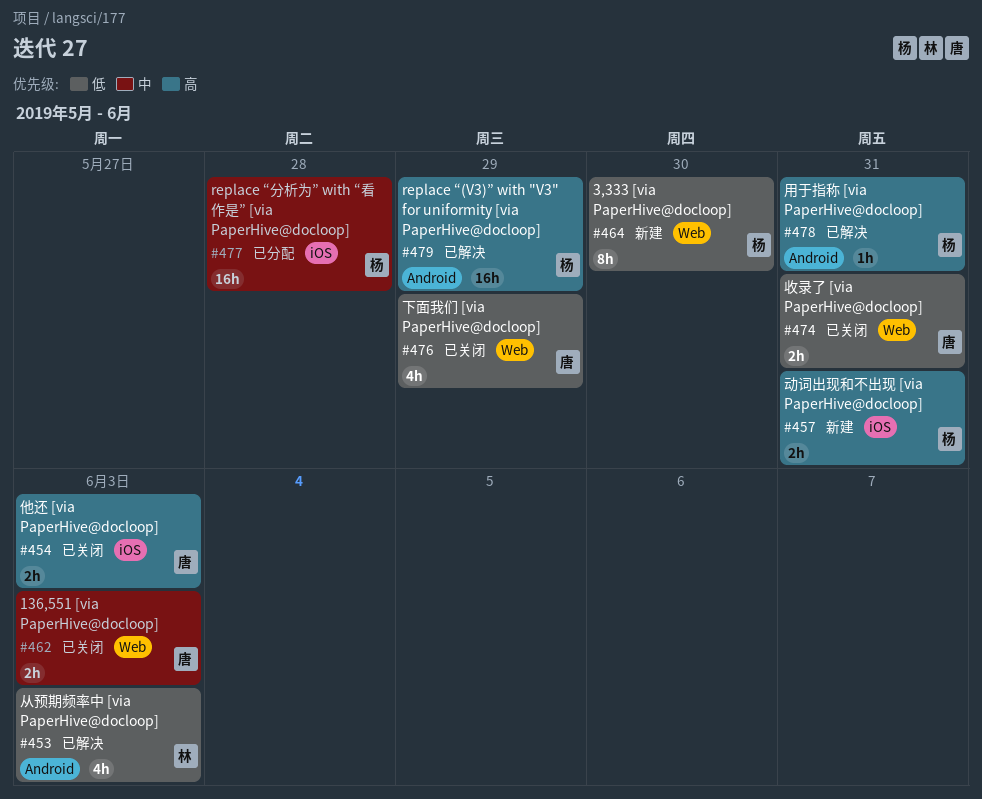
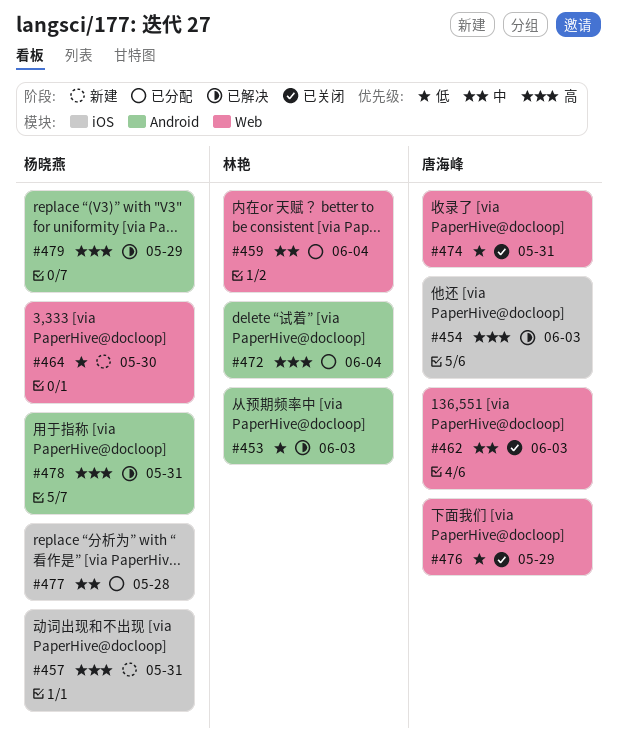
#454, status: 已关闭 -> 已解决
#459: none -> present
#472: none -> present

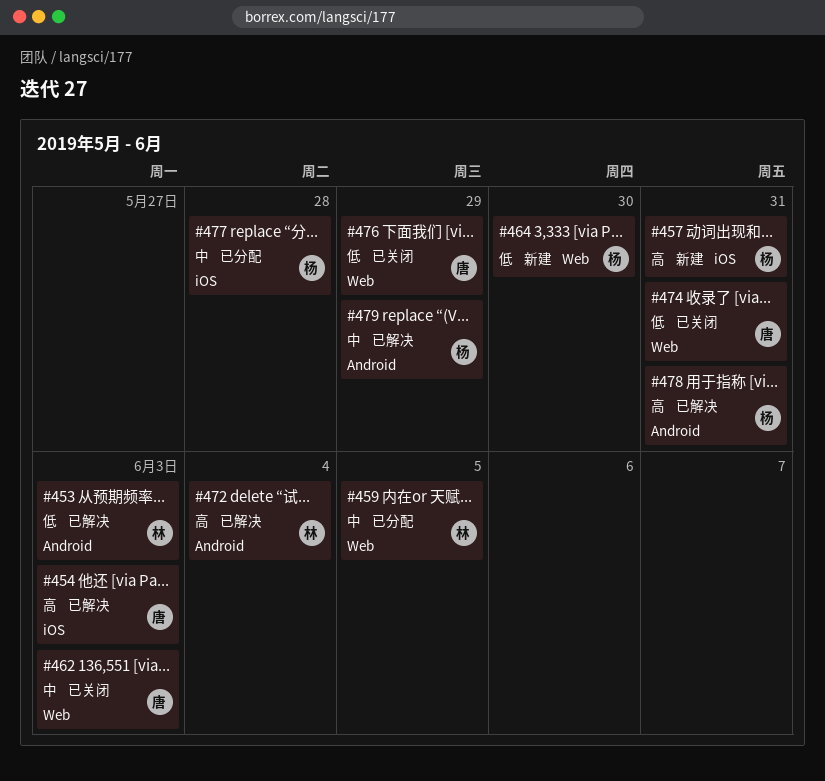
#459, due: Jun 4 -> Jun 5
#472, status: 已分配 -> 已解决
#479, priority: 高 -> 中

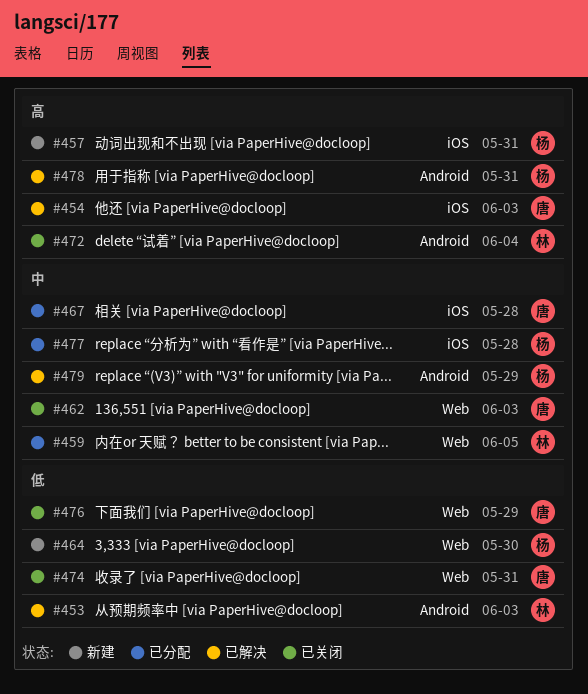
#467: none -> present
#472, status: 已解决 -> 已关闭

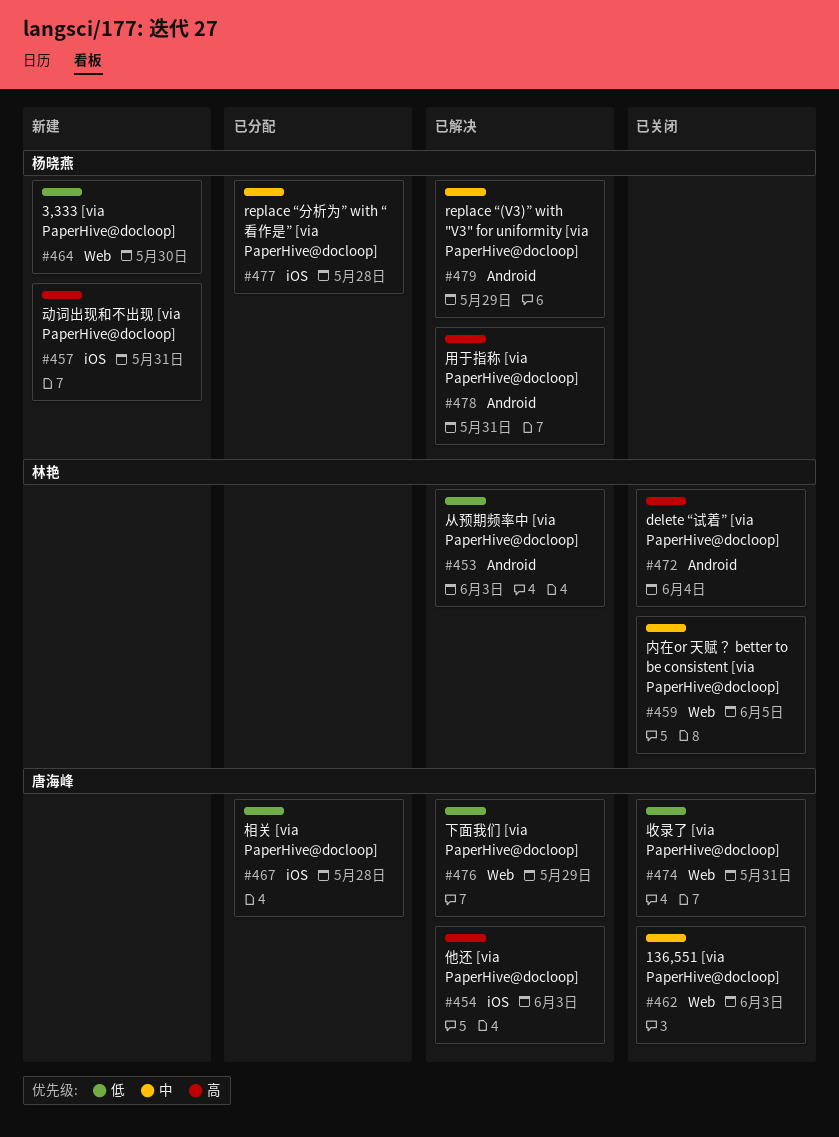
#459, status: 已分配 -> 已关闭
#467, priority: 中 -> 低
#476, status: 已关闭 -> 已解决

